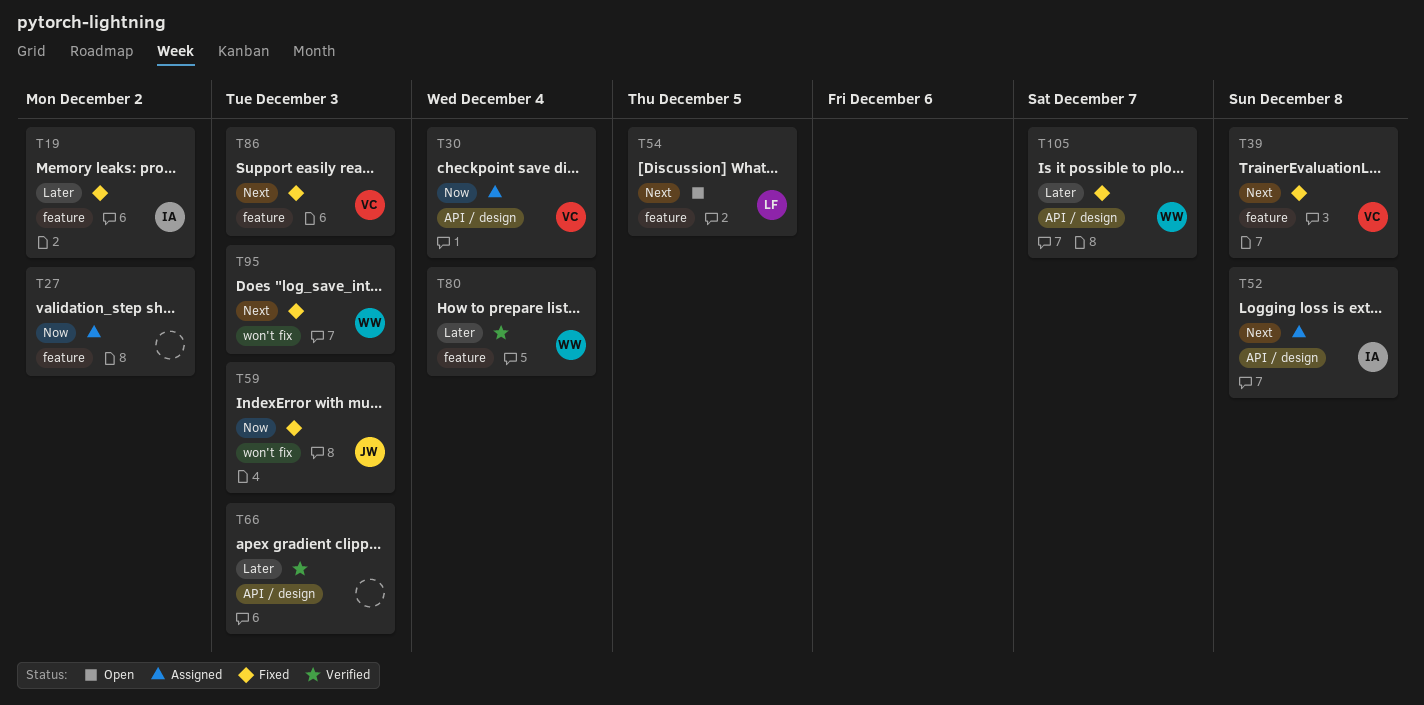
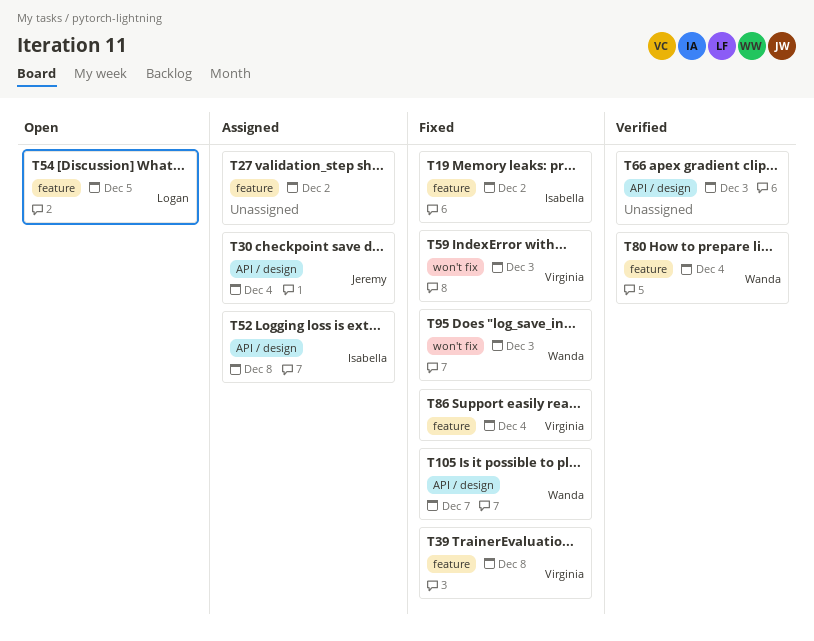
T30, owner: Virginia -> Jeremy
T59, owner: Jeremy -> Virginia
T86, due: Dec 3 -> Dec 4

